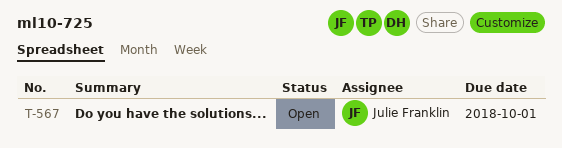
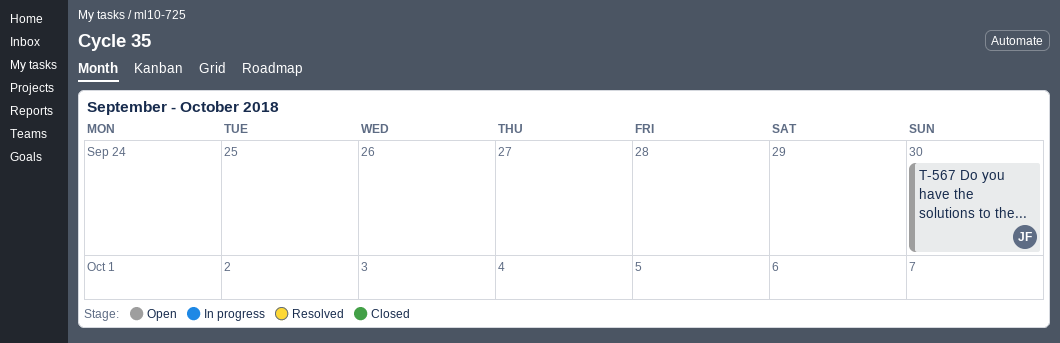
T-567, due: Oct 1 -> Sep 30

